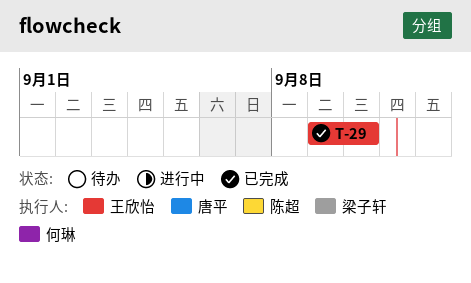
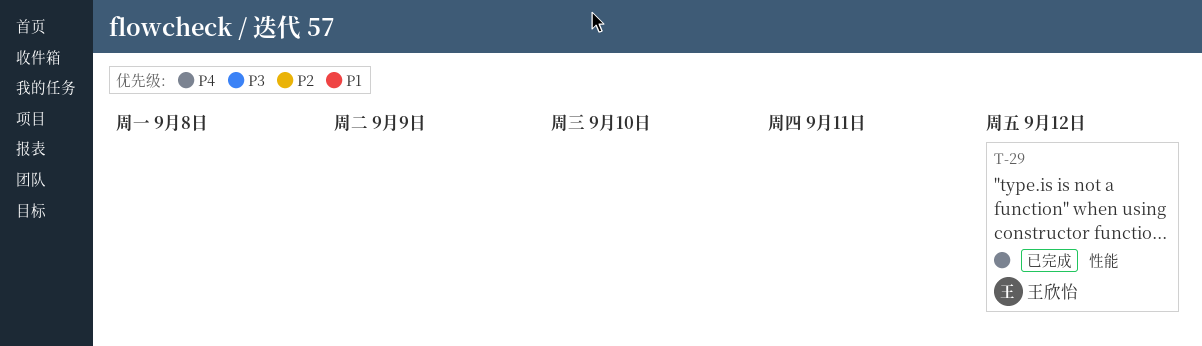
T-29, due: Sep 10 -> Sep 12

